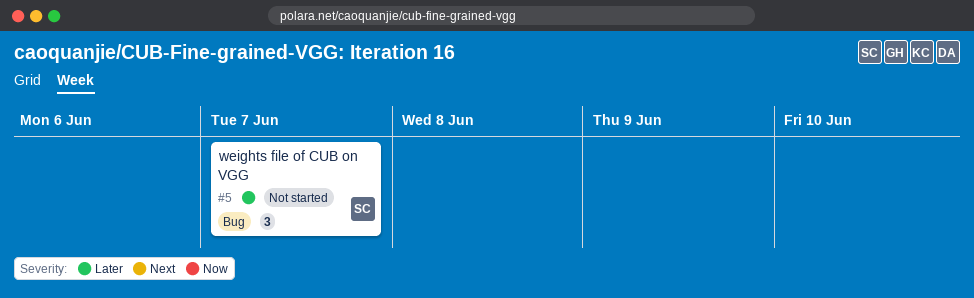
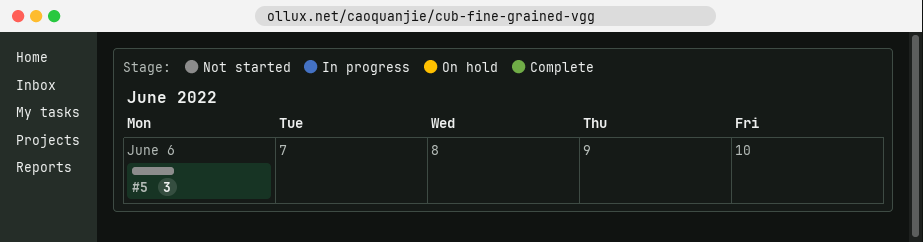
#5, due: Jun 7 -> Jun 6

